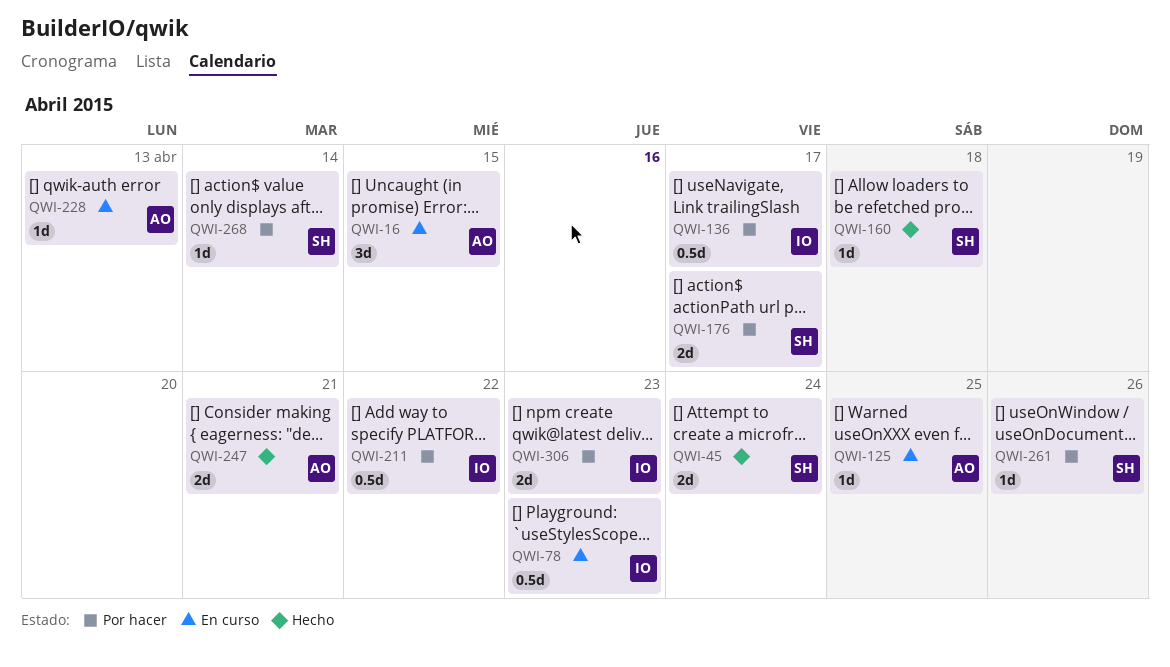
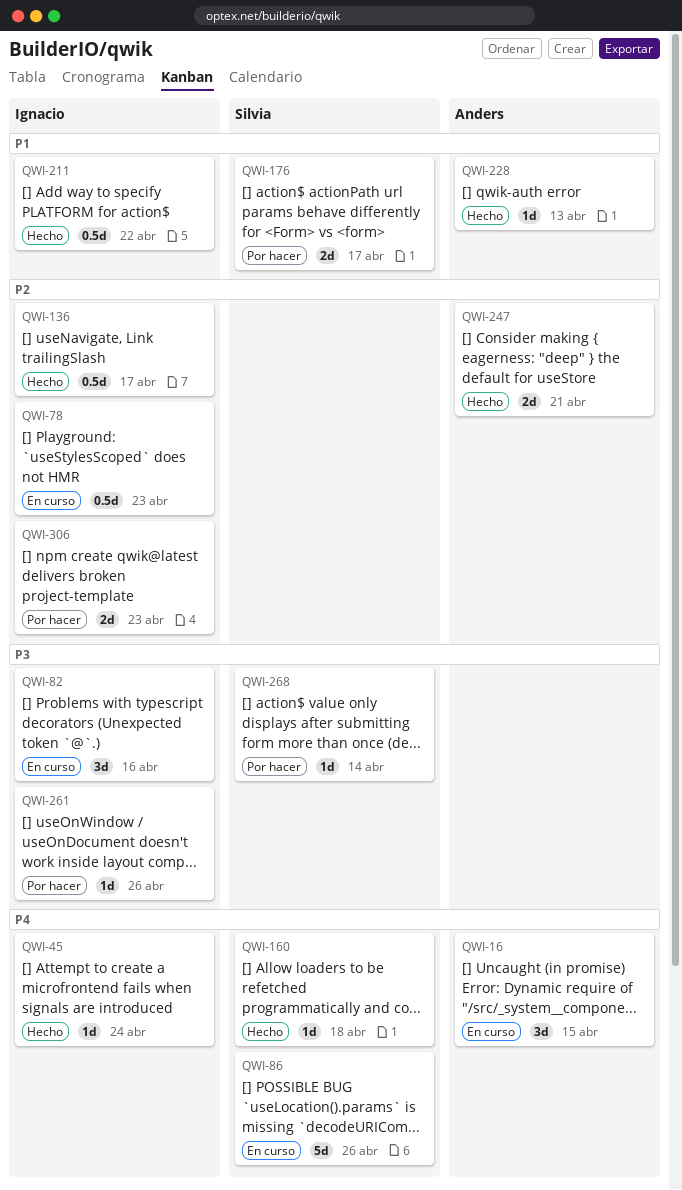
QWI-45, owner: Silvia -> Ignacio
QWI-45, estimate: 2d -> 1d
QWI-82: none -> present
QWI-86: none -> present
QWI-125: present -> none
QWI-136, status: Por hacer -> Hecho
QWI-211, status: Por hacer -> Hecho
QWI-228, status: En curso -> Hecho
QWI-261, owner: Silvia -> Ignacio

